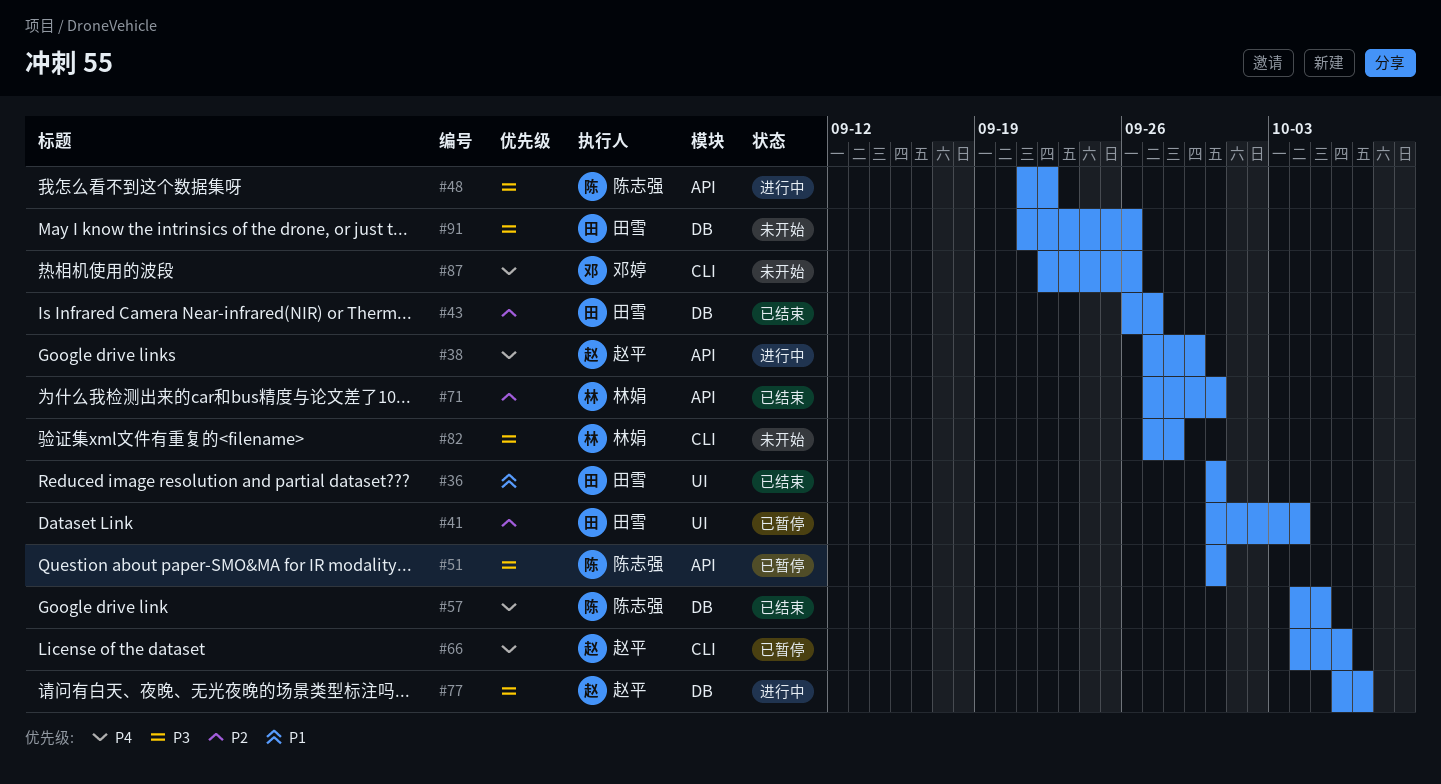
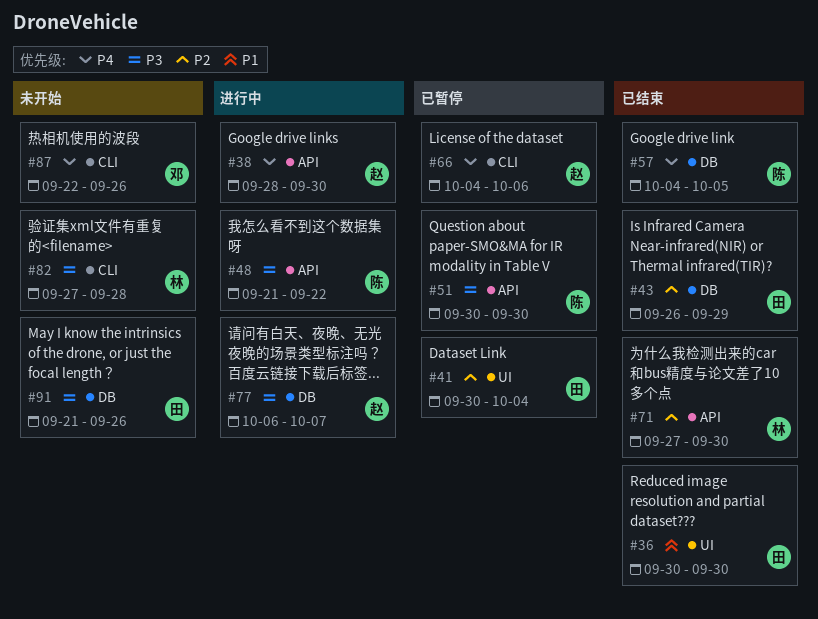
#38, start: Sep 27 -> Sep 28
#38, due: Sep 29 -> Sep 30
#43, due: Sep 27 -> Sep 29

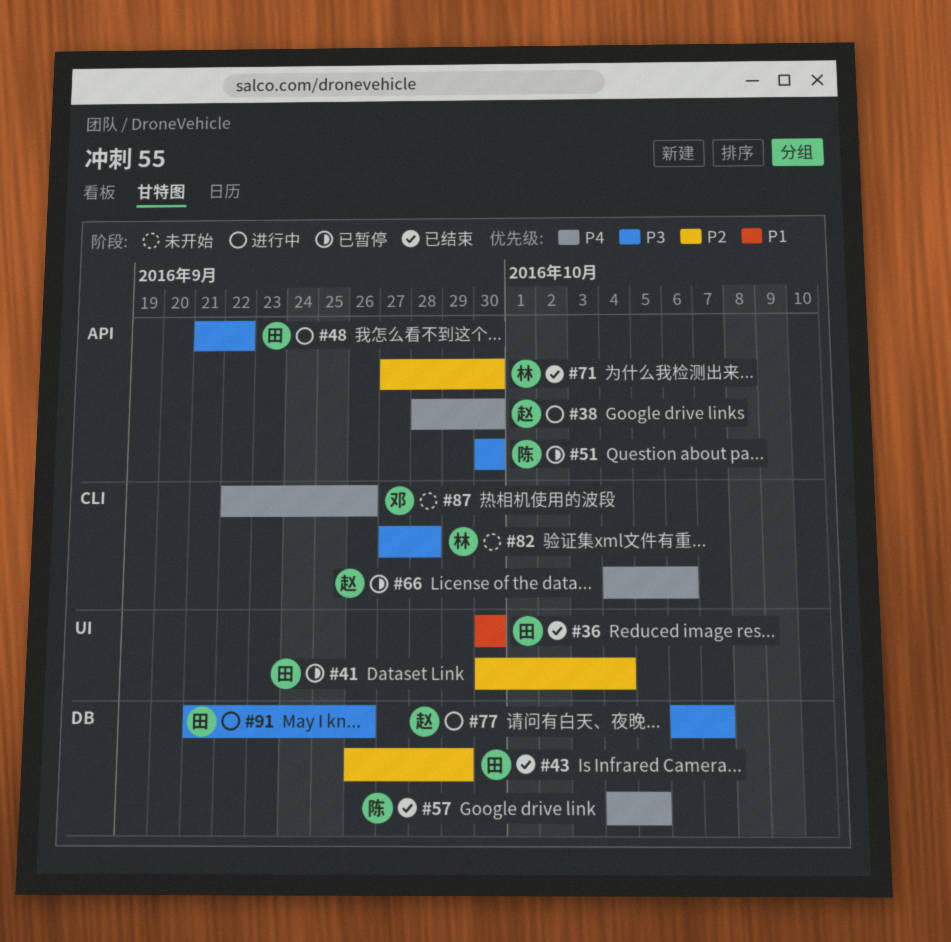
#48, owner: 陈 -> 田
#91, status: 未开始 -> 进行中

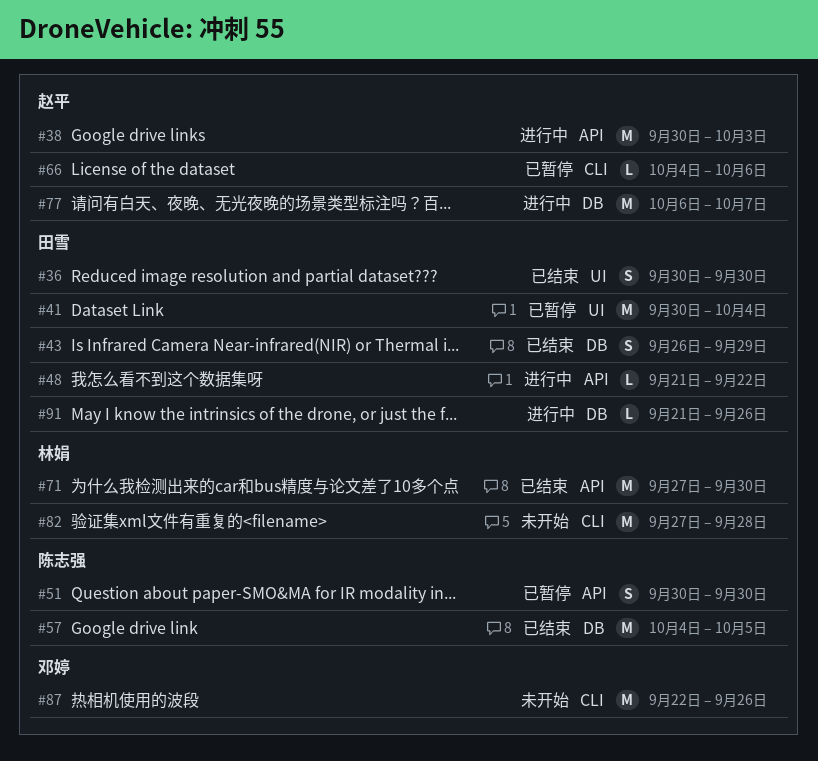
#38, start: Sep 28 -> Sep 30
#38, due: Sep 30 -> Oct 3

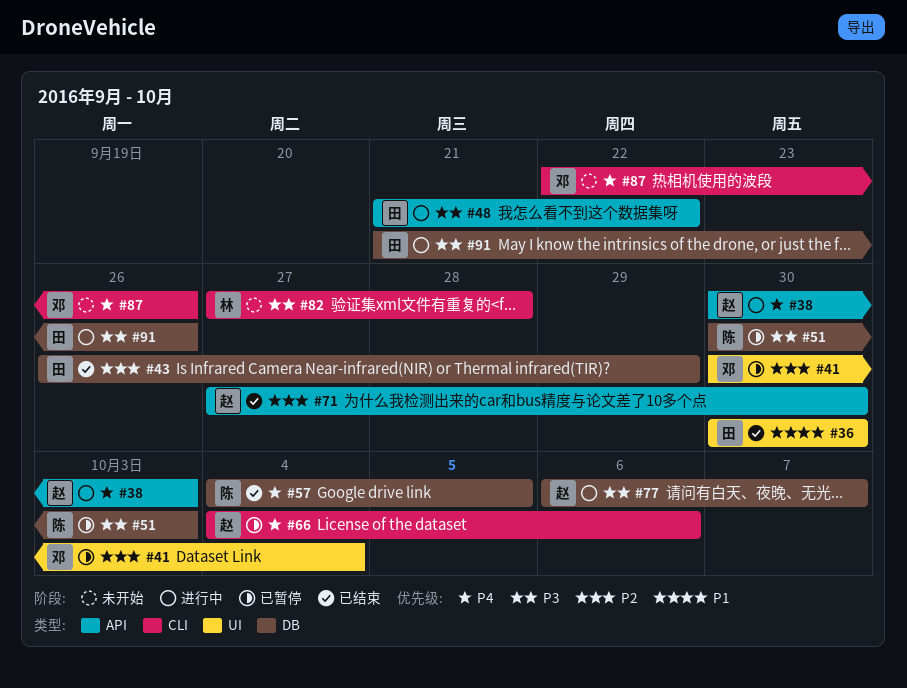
#41, owner: 田雪 -> 邓婷
#51, label: API -> DB
#51, due: Sep 30 -> Oct 3
#71, owner: 林娟 -> 赵平

